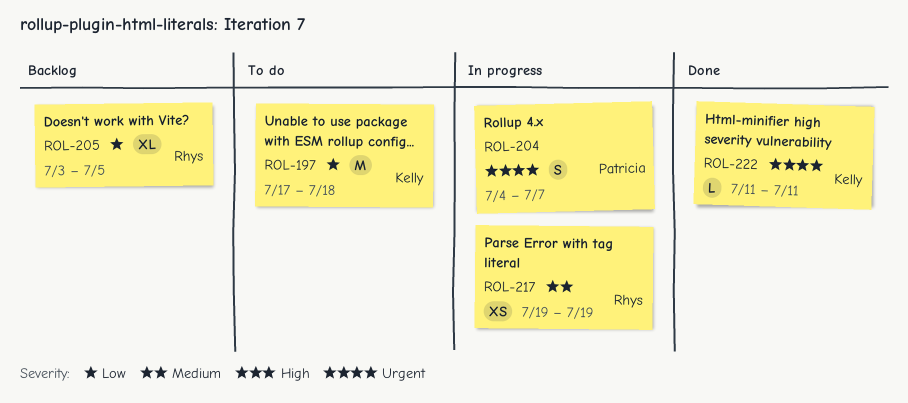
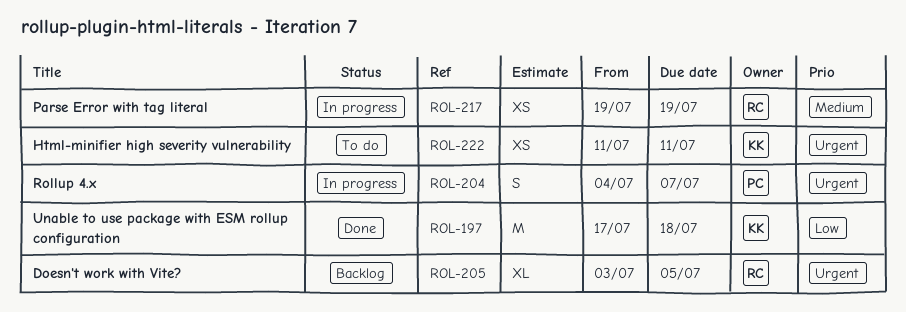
ROL-197, status: To do -> Done
ROL-205, priority: Low -> Urgent
ROL-222, status: Done -> To do
ROL-222, estimate: L -> XS

